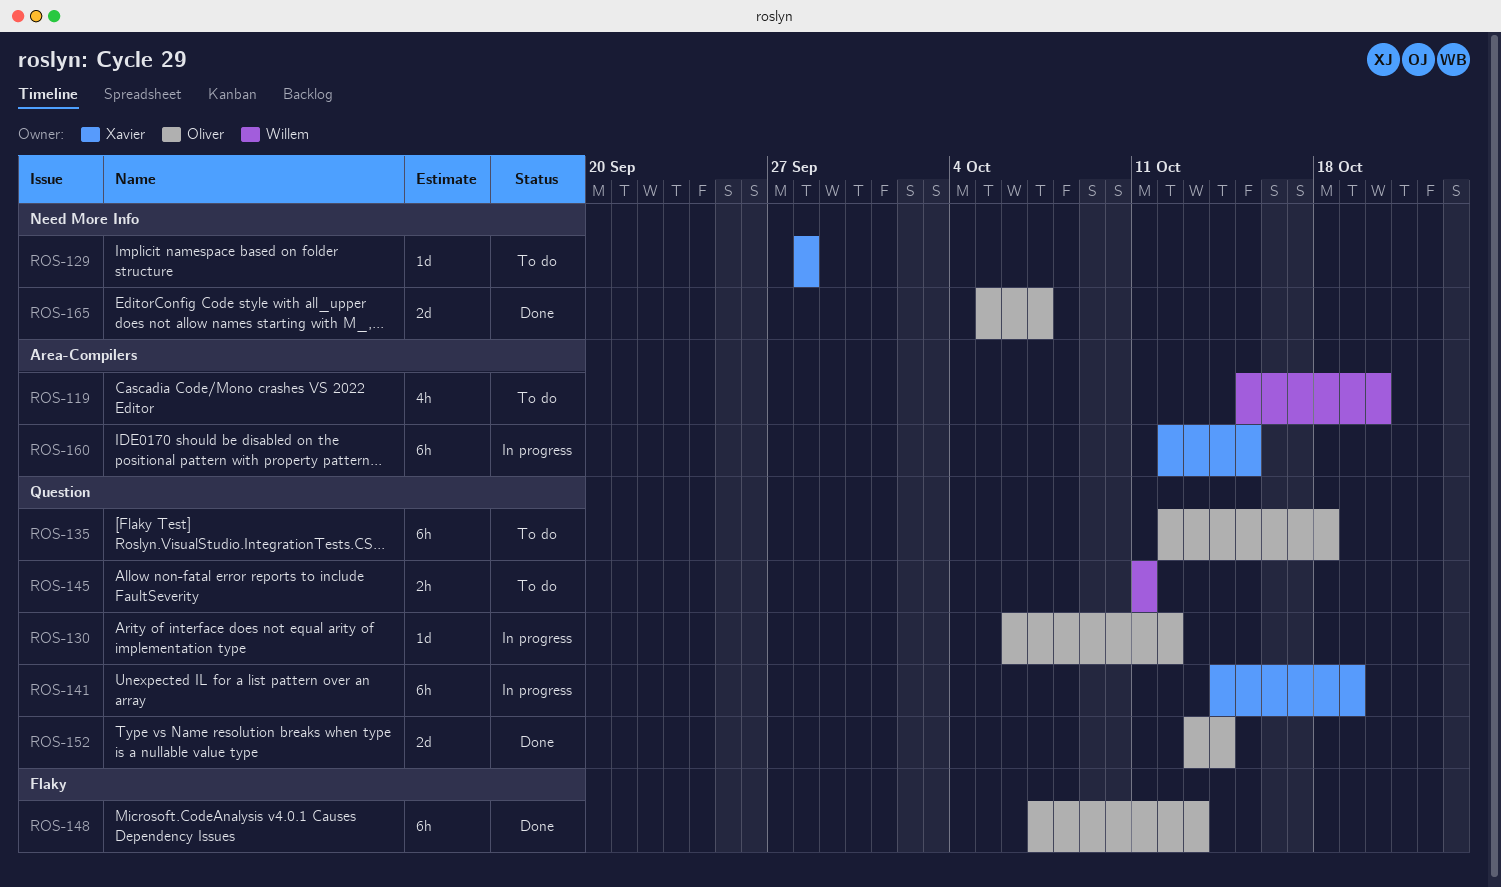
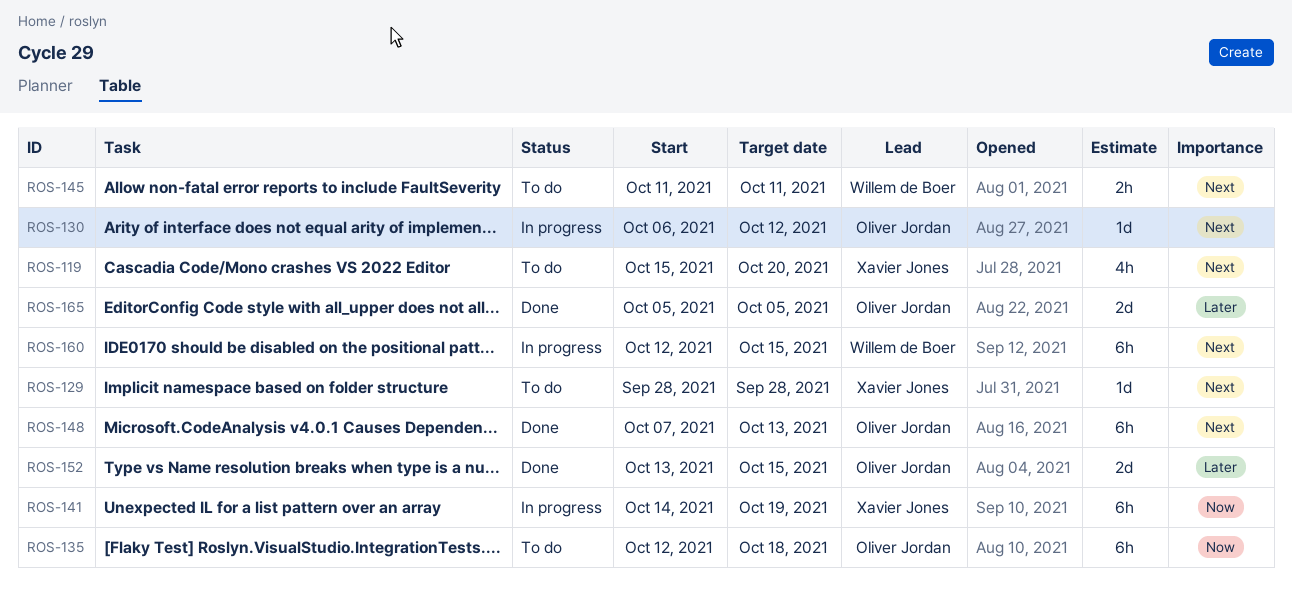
ROS-119, owner: Willem de Boer -> Xavier Jones
ROS-152, due: Oct 14 -> Oct 15
ROS-160, owner: Xavier Jones -> Willem de Boer
ROS-165, due: Oct 7 -> Oct 5

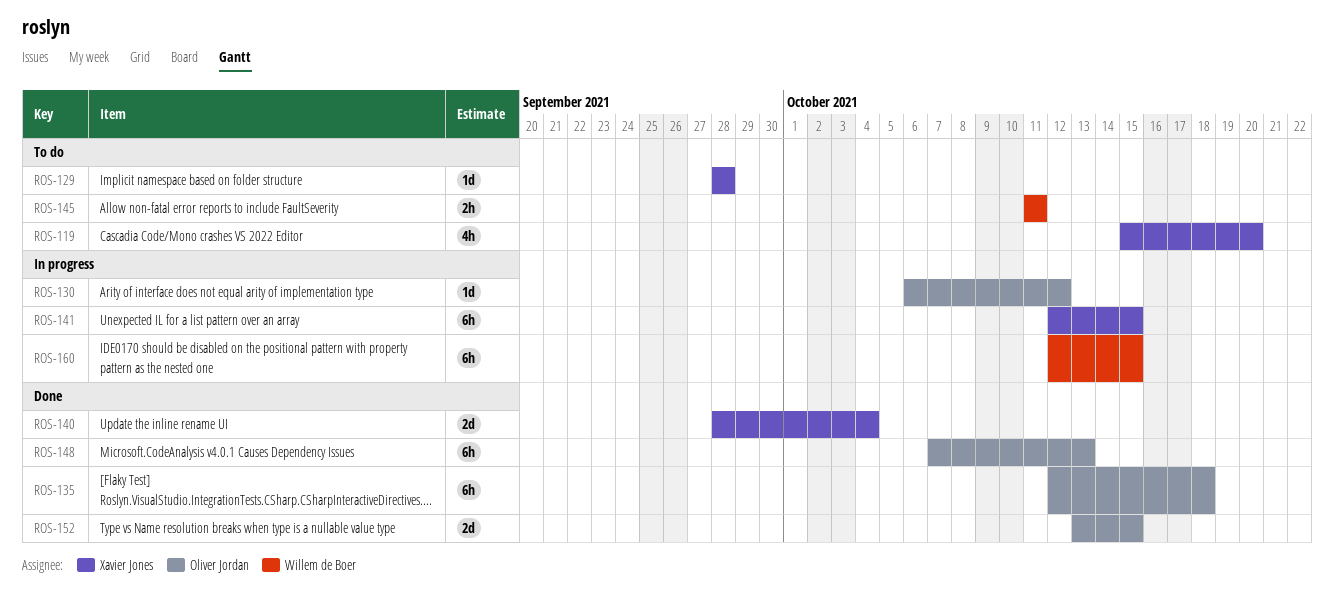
ROS-135, status: To do -> Done
ROS-140: none -> present
ROS-141, start: Oct 14 -> Oct 12
ROS-141, due: Oct 19 -> Oct 15
ROS-165: present -> none

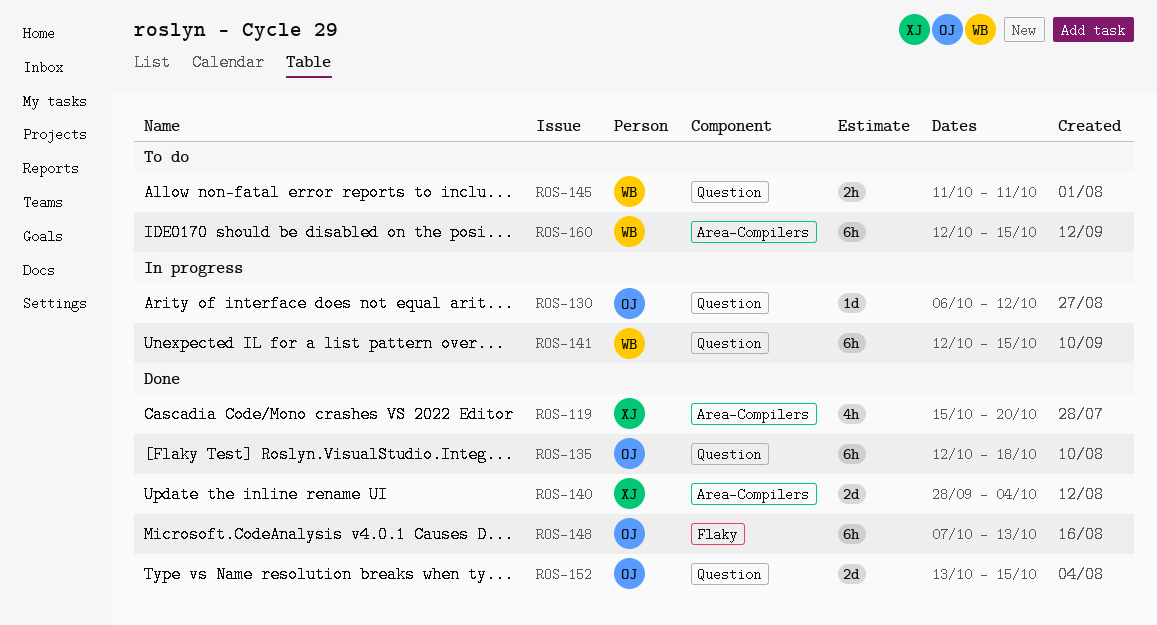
ROS-119, status: To do -> Done
ROS-129: present -> none
ROS-141, owner: Xavier Jones -> Willem de Boer
ROS-160, status: In progress -> To do

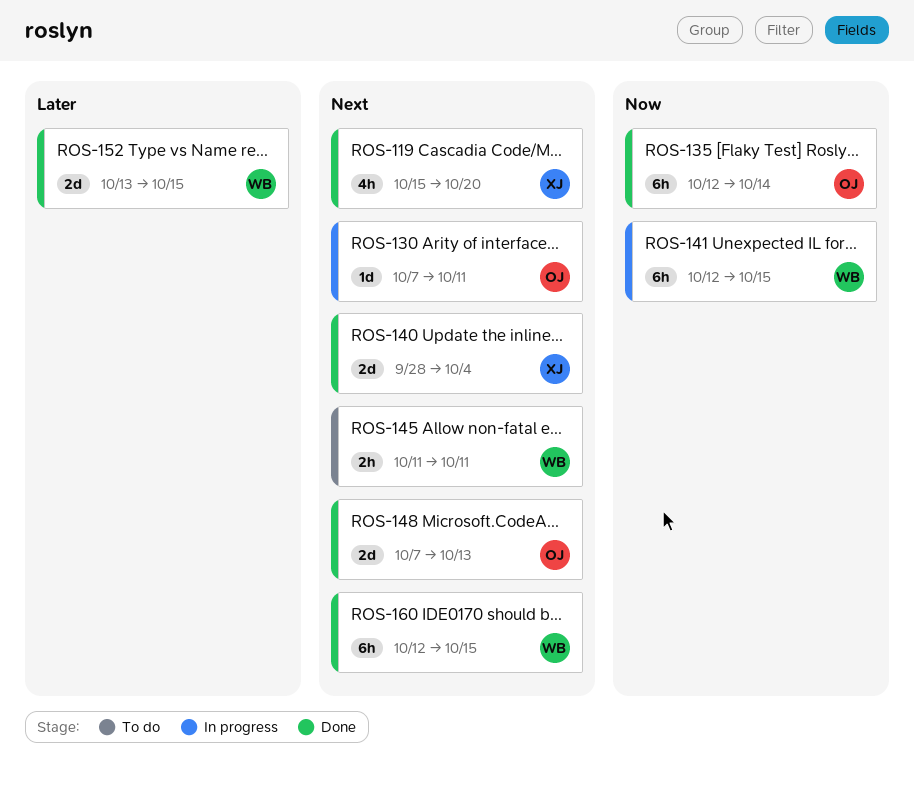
ROS-130, start: Oct 6 -> Oct 7
ROS-130, due: Oct 12 -> Oct 11
ROS-135, due: Oct 18 -> Oct 14
ROS-148, estimate: 6h -> 2d
ROS-152, owner: OJ -> WB
ROS-160, status: To do -> Done

